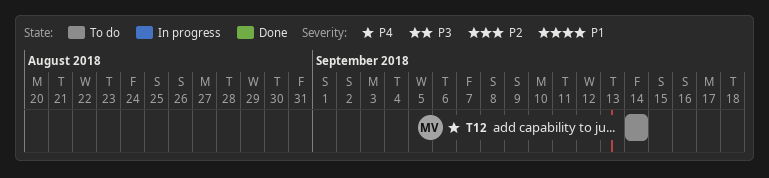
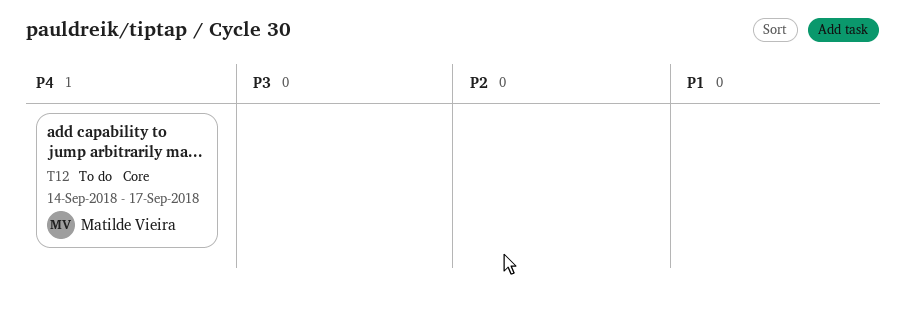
T12, due: Sep 14 -> Sep 17

